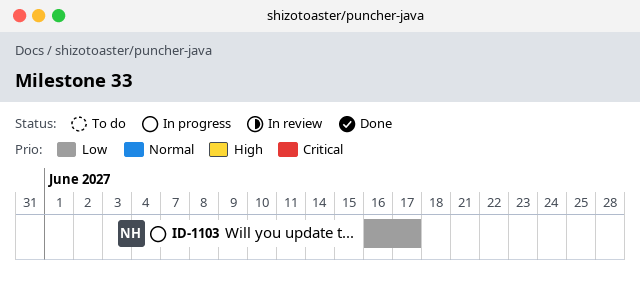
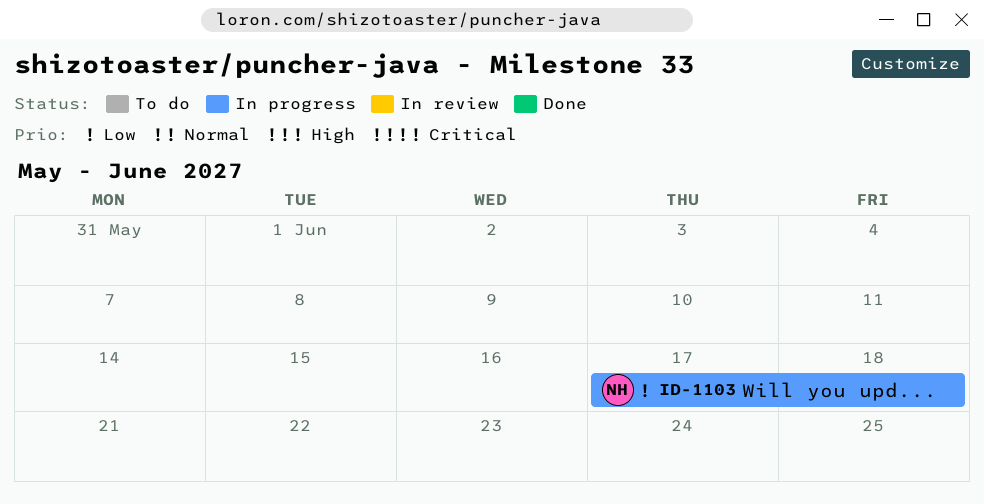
ID-1103, start: Jun 16 -> Jun 17
ID-1103, due: Jun 17 -> Jun 18

